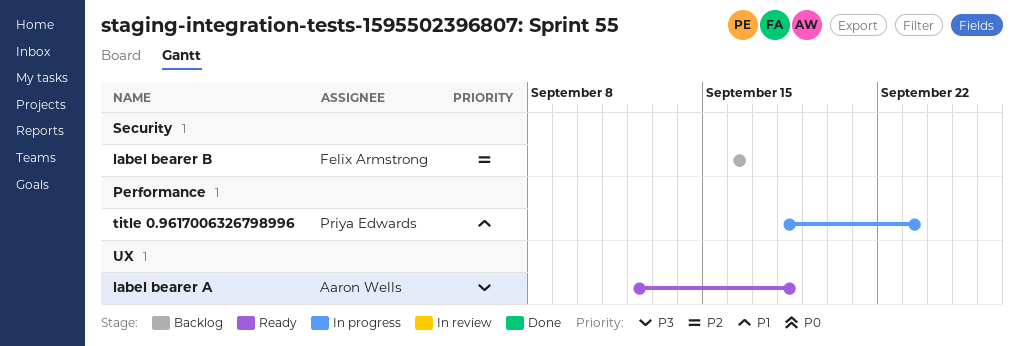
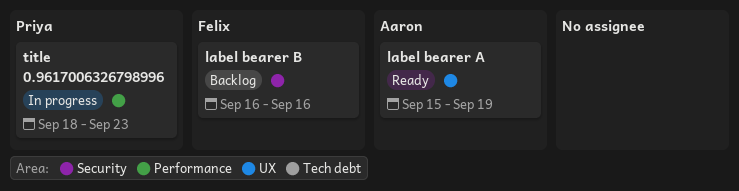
label bearer A, start: Sep 12 -> Sep 15
label bearer A, due: Sep 18 -> Sep 19

